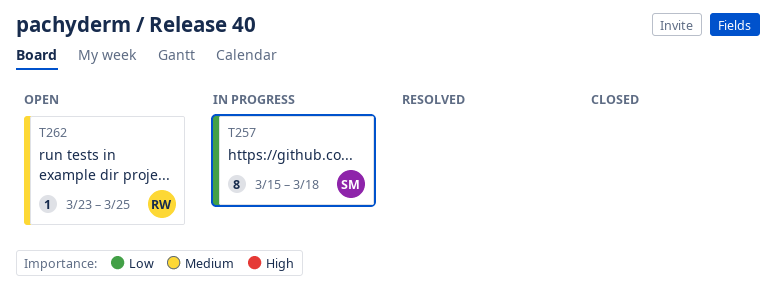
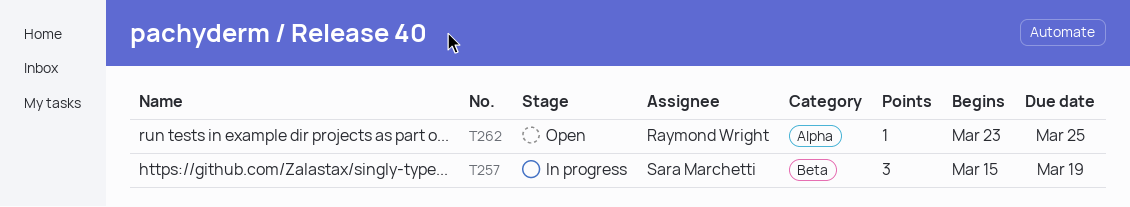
T257, estimate: 8 -> 3
T257, due: Mar 18 -> Mar 19

